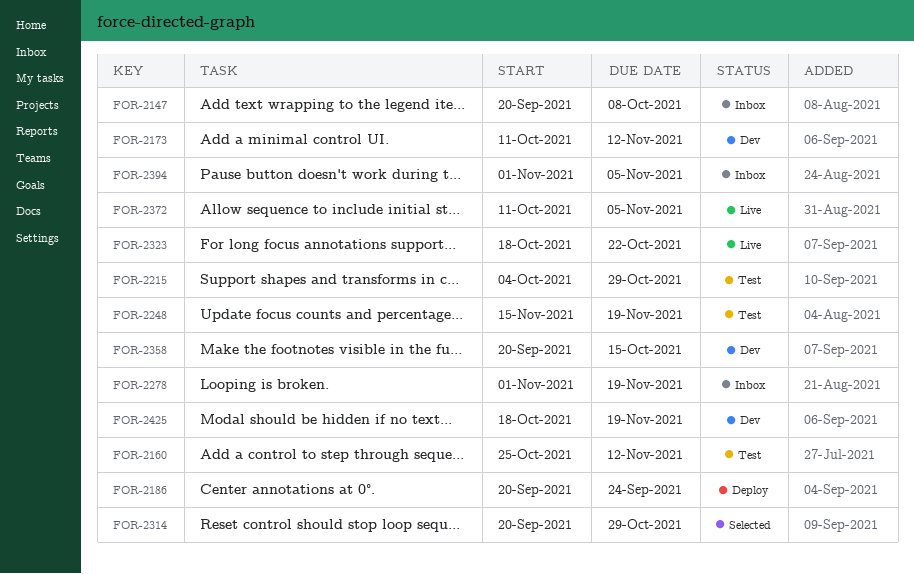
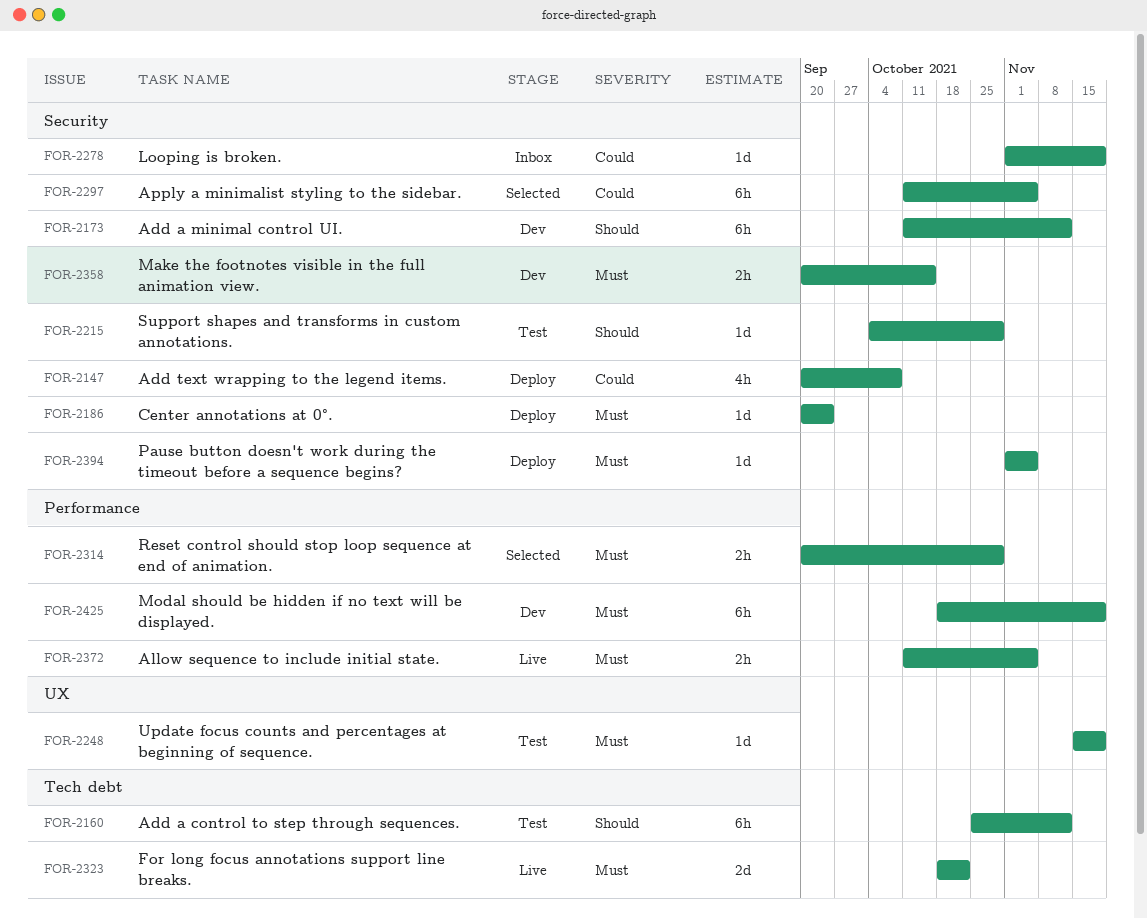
FOR-2147, status: Inbox -> Deploy
FOR-2297: none -> present
FOR-2394, status: Inbox -> Deploy

